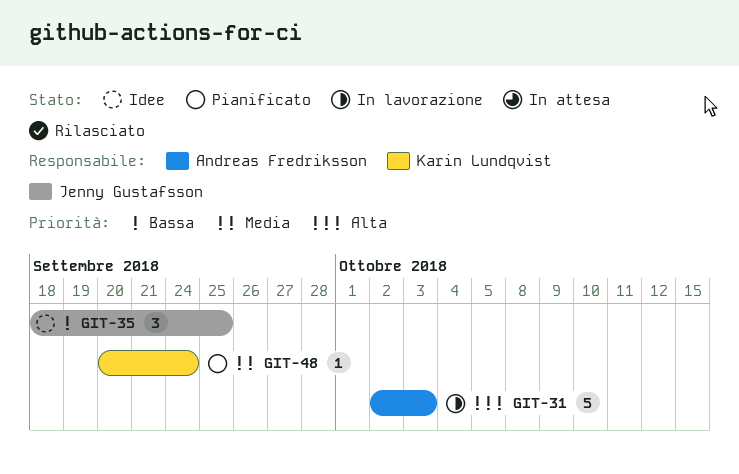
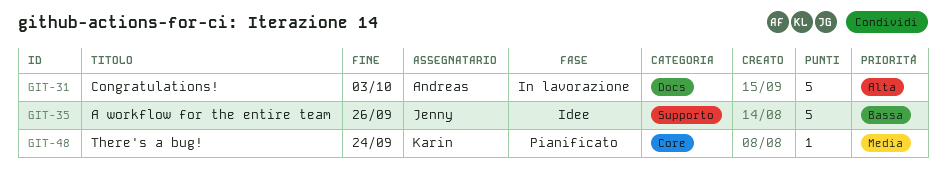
GIT-35, estimate: 3 -> 5
GIT-35, due: Sep 25 -> Sep 26

